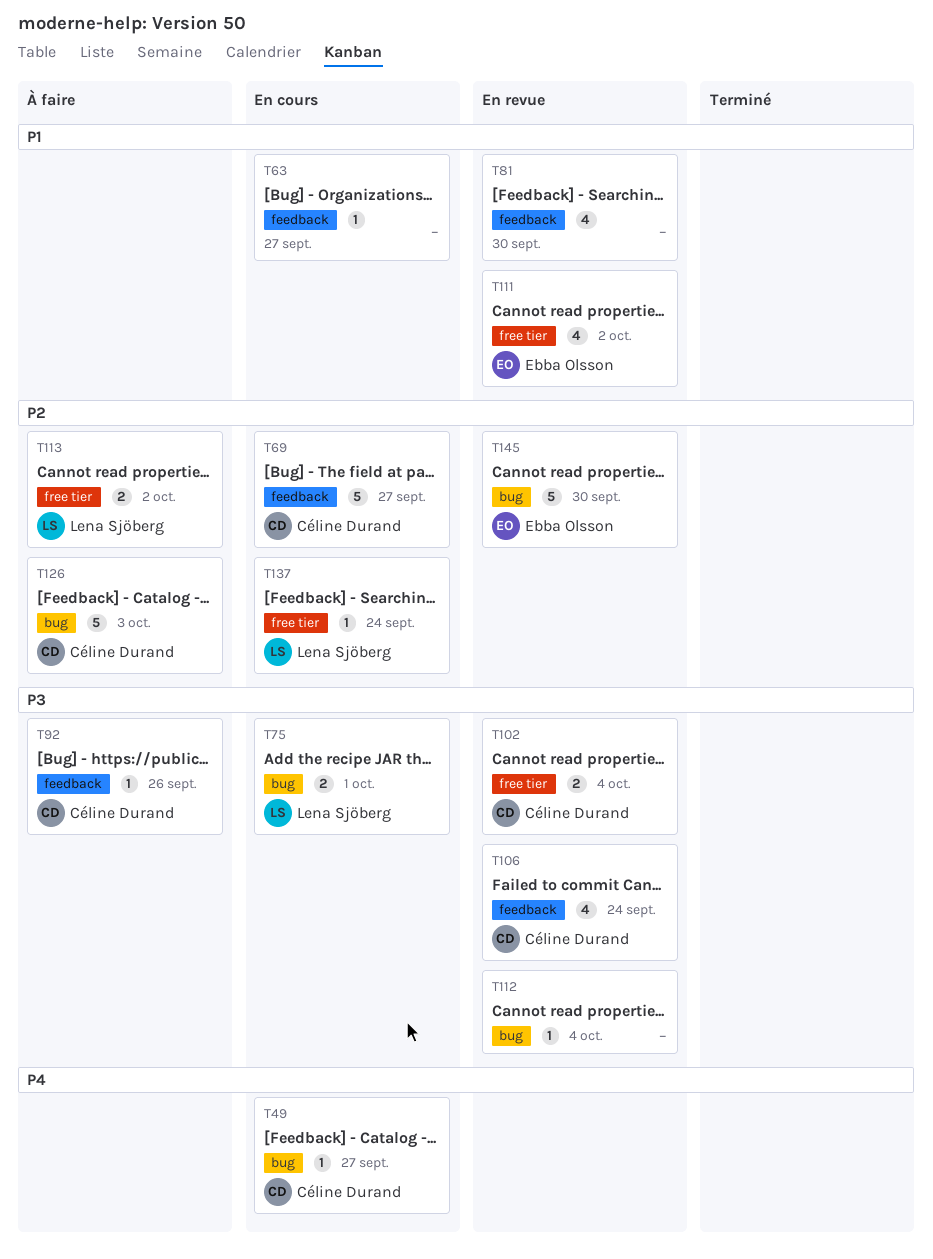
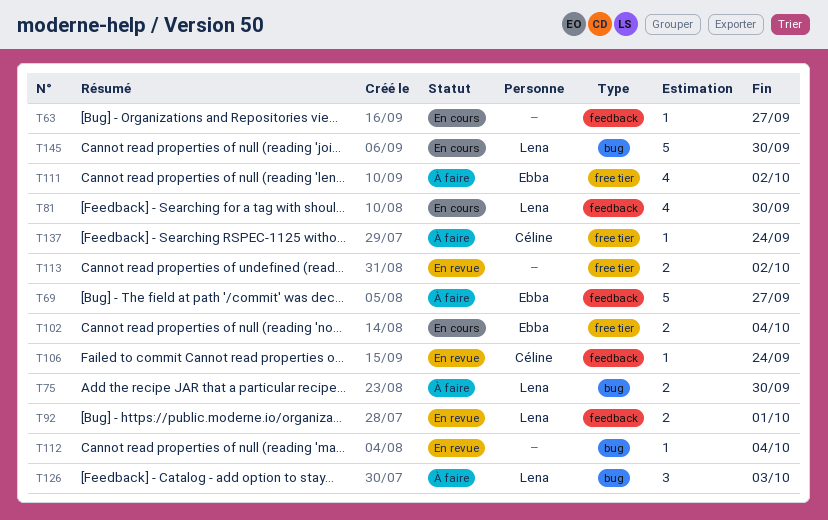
T49: present -> none
T69, status: En cours -> À faire
T69, owner: Céline Durand -> Ebba Olsson
T75, status: En cours -> À faire
T75, due: Oct 1 -> Sep 30
T81, status: En revue -> En cours
T81, owner: none -> Lena Sjöberg
T92, status: À faire -> En revue
T92, owner: Céline Durand -> Lena Sjöberg
T92, estimate: 1 -> 2
T92, due: Sep 26 -> Oct 1
T102, status: En revue -> En cours
T102, owner: Céline Durand -> Ebba Olsson
T106, estimate: 4 -> 1
T111, status: En revue -> À faire
T113, status: À faire -> En revue
T113, owner: Lena Sjöberg -> none
T126, owner: Céline Durand -> Lena Sjöberg
T126, estimate: 5 -> 3
T137, status: En cours -> À faire
T137, owner: Lena Sjöberg -> Céline Durand
T145, status: En revue -> En cours
T145, owner: Ebba Olsson -> Lena Sjöberg

